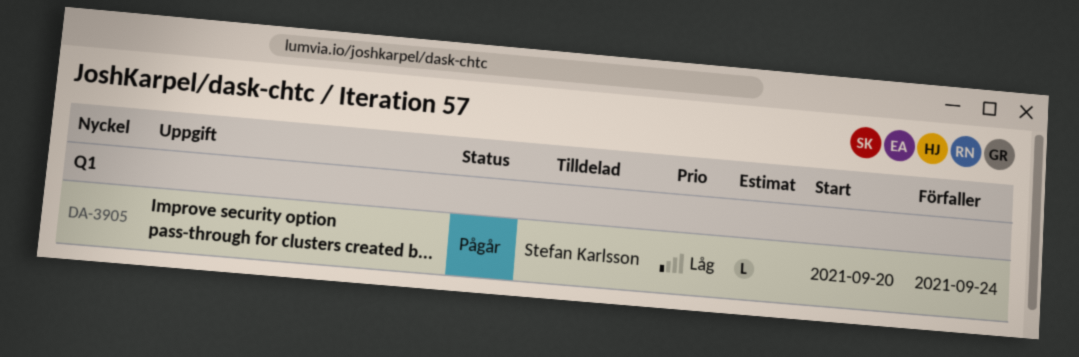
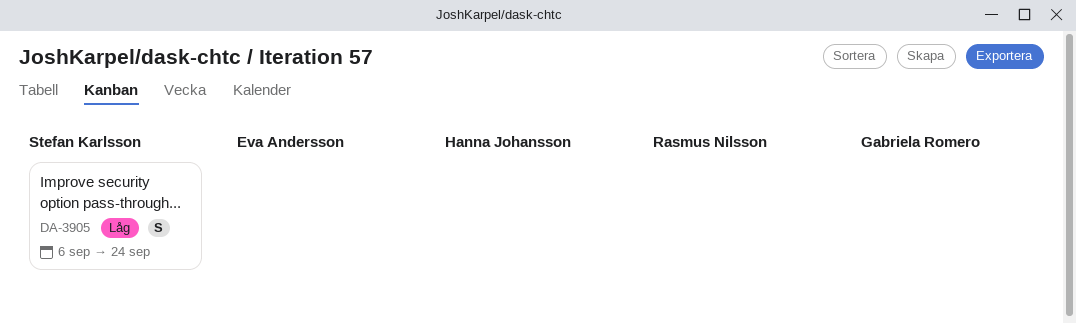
DA-3905, estimate: L -> S
DA-3905, start: Sep 20 -> Sep 6

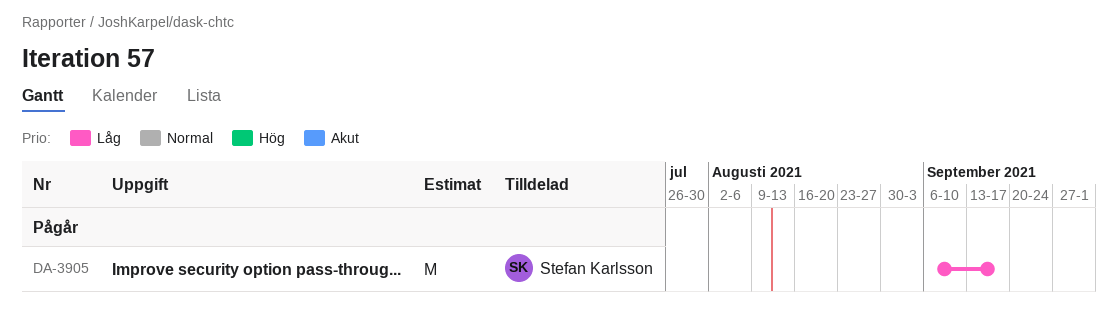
DA-3905, estimate: S -> M
DA-3905, due: Sep 24 -> Sep 17

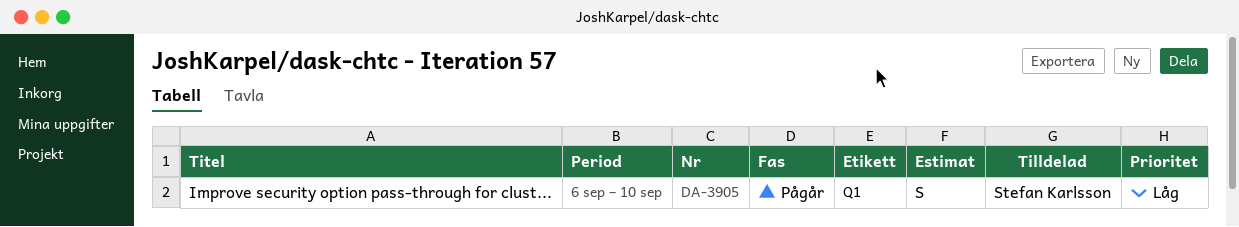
DA-3905, estimate: M -> S
DA-3905, due: Sep 17 -> Sep 10

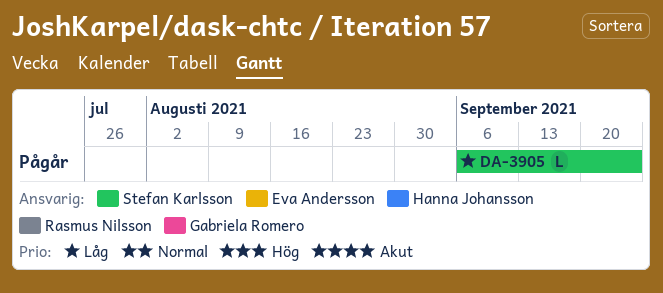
DA-3905, estimate: S -> L
DA-3905, due: Sep 10 -> Sep 24

